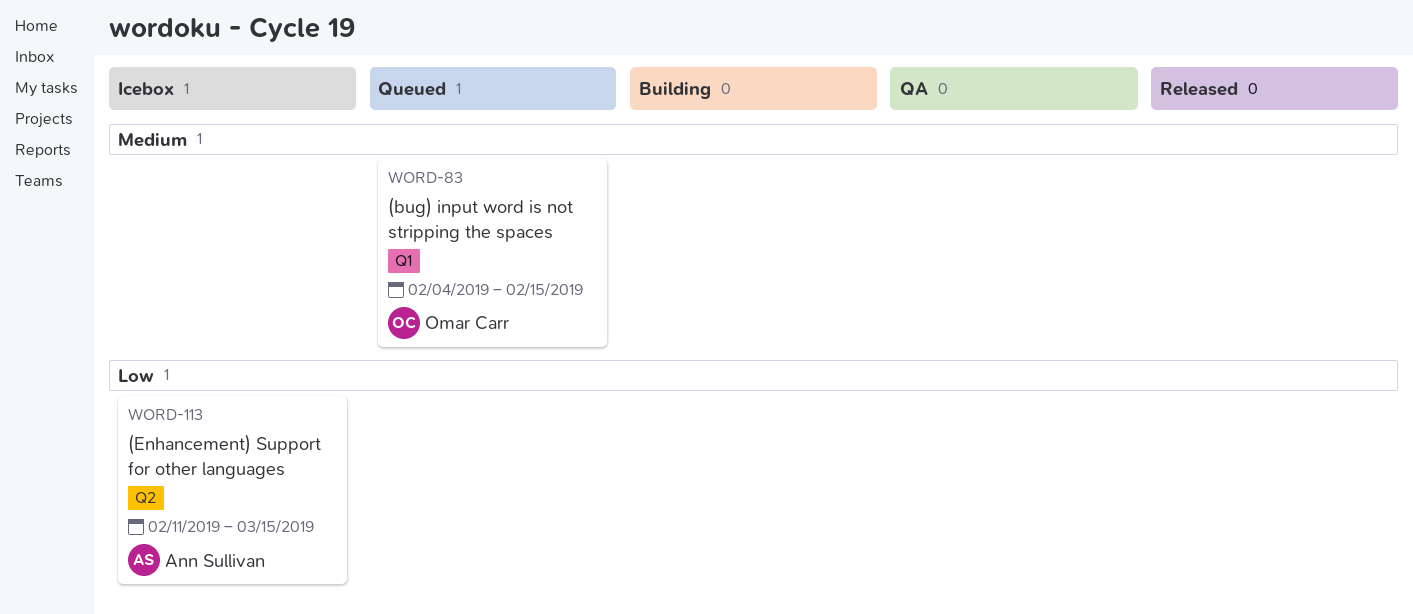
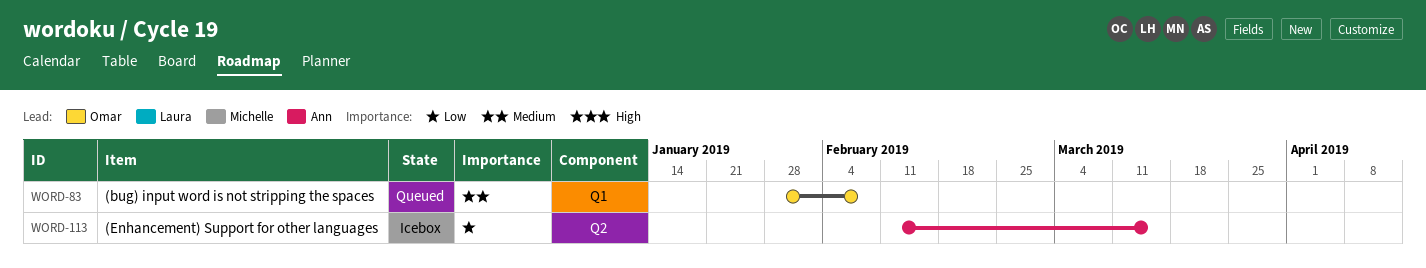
WORD-83, start: Feb 4 -> Jan 28
WORD-83, due: Feb 15 -> Feb 8

